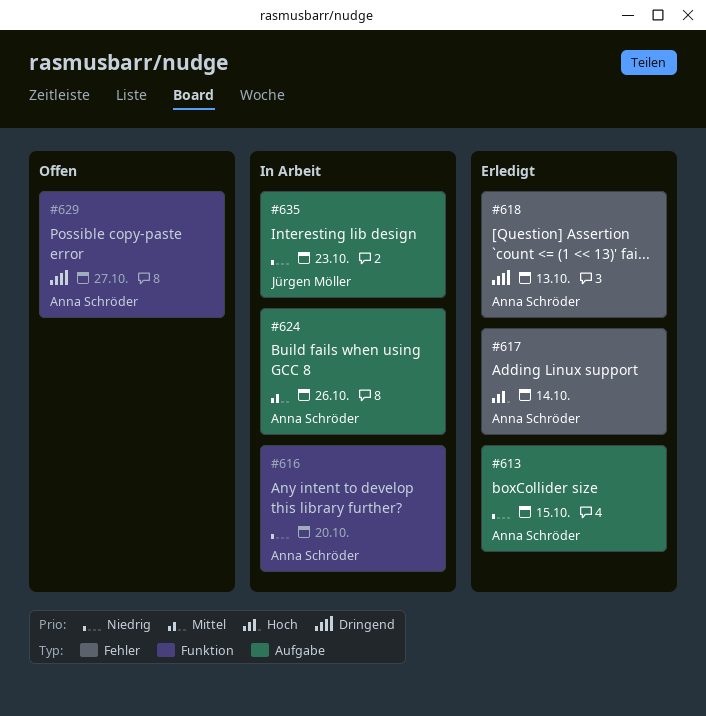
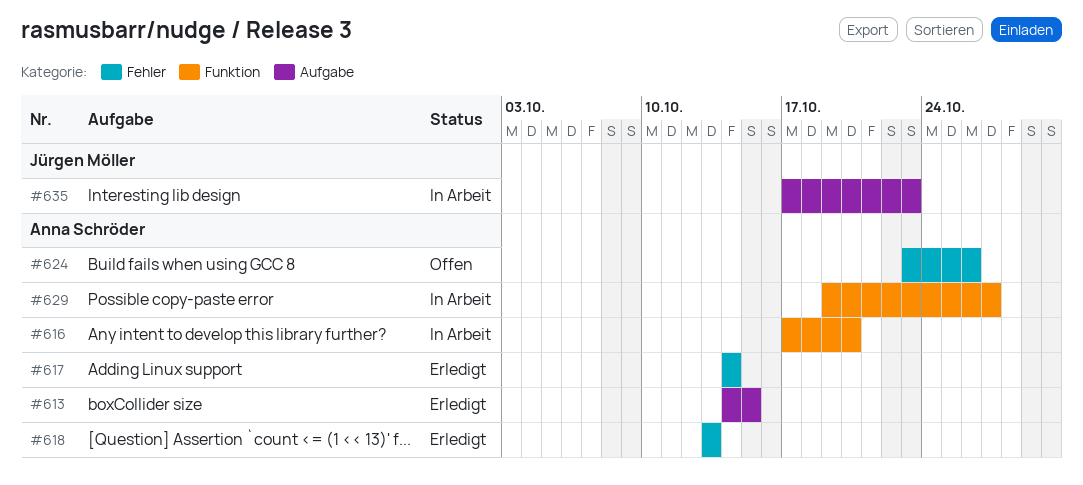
#624, status: In Arbeit -> Offen
#624, label: Aufgabe -> Fehler
#629, status: Offen -> In Arbeit

